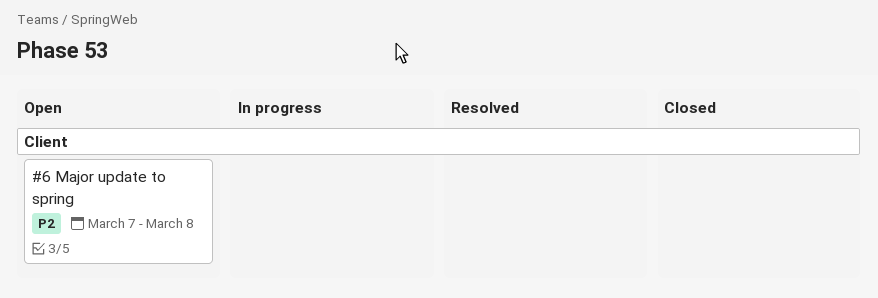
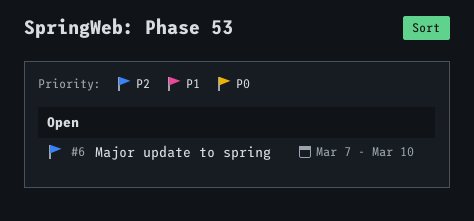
#6, due: Mar 8 -> Mar 10

